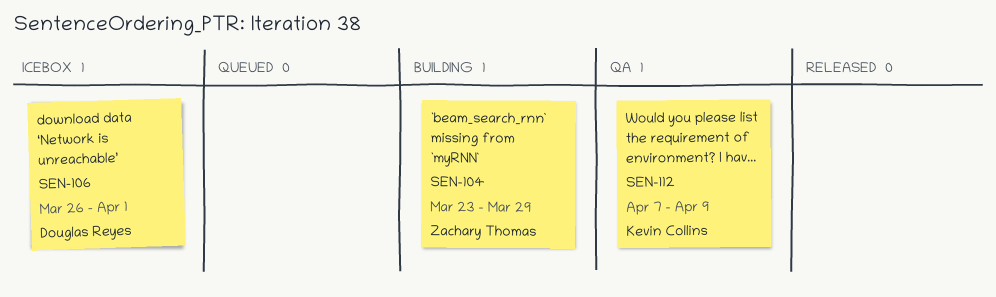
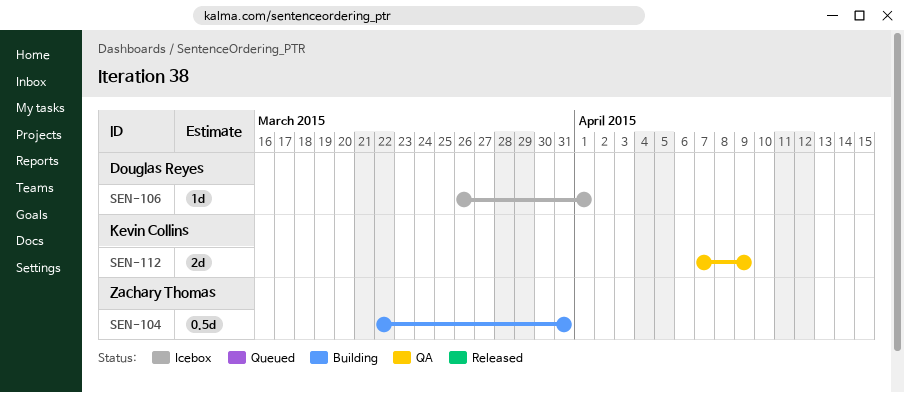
SEN-104, start: Mar 23 -> Mar 22
SEN-104, due: Mar 29 -> Mar 31

